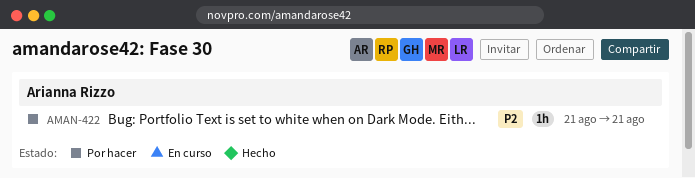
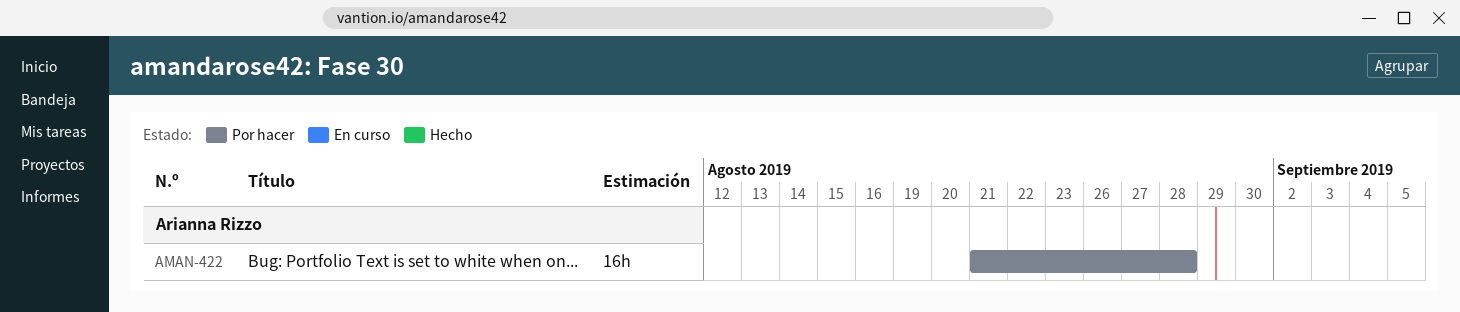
AMAN-422, estimate: 1h -> 16h
AMAN-422, due: Aug 21 -> Aug 28

